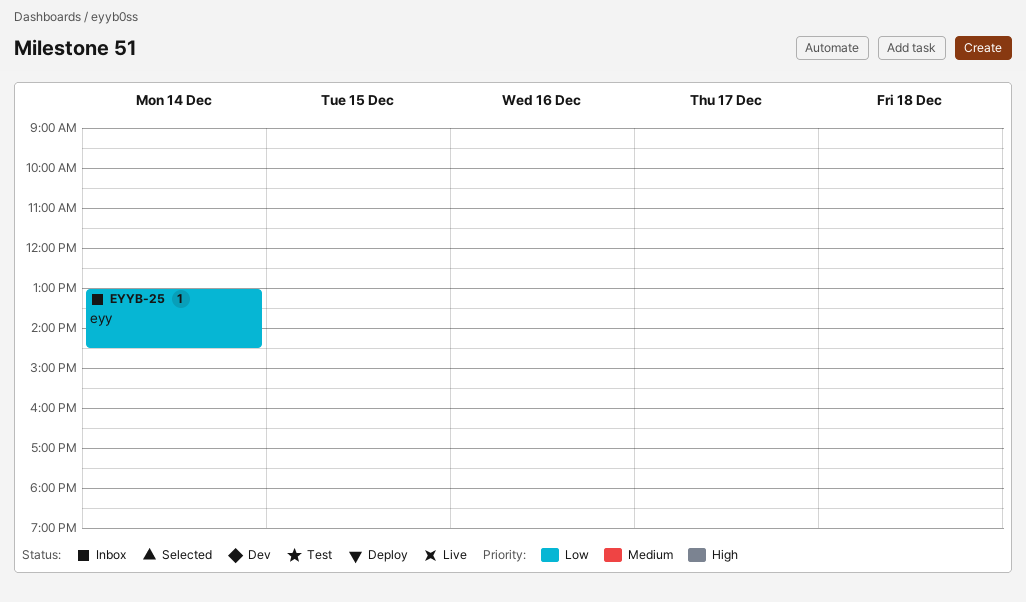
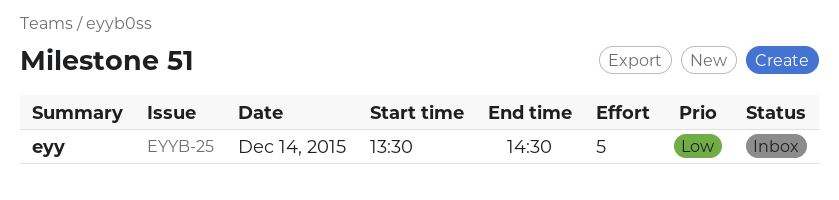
EYYB-25, estimate: 1 -> 5
EYYB-25, begins: 13:00 -> 13:30

